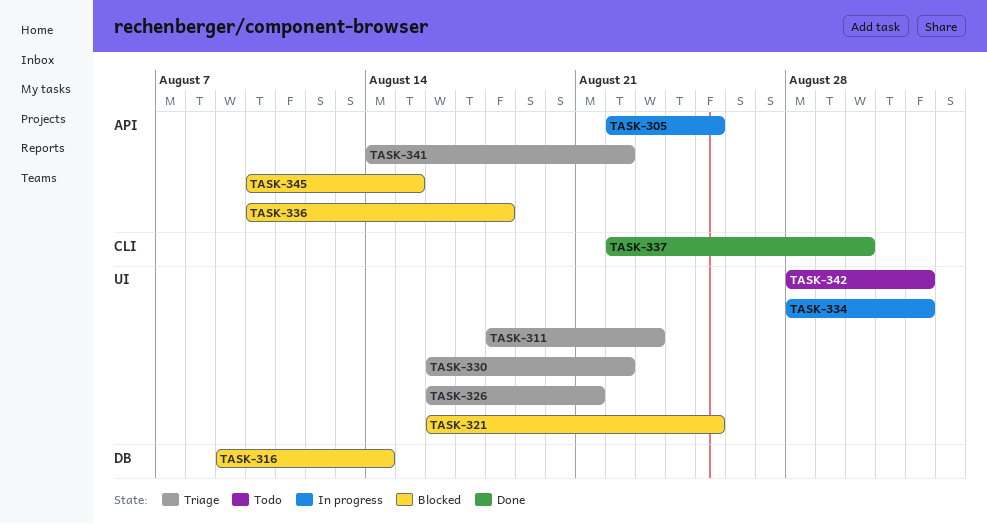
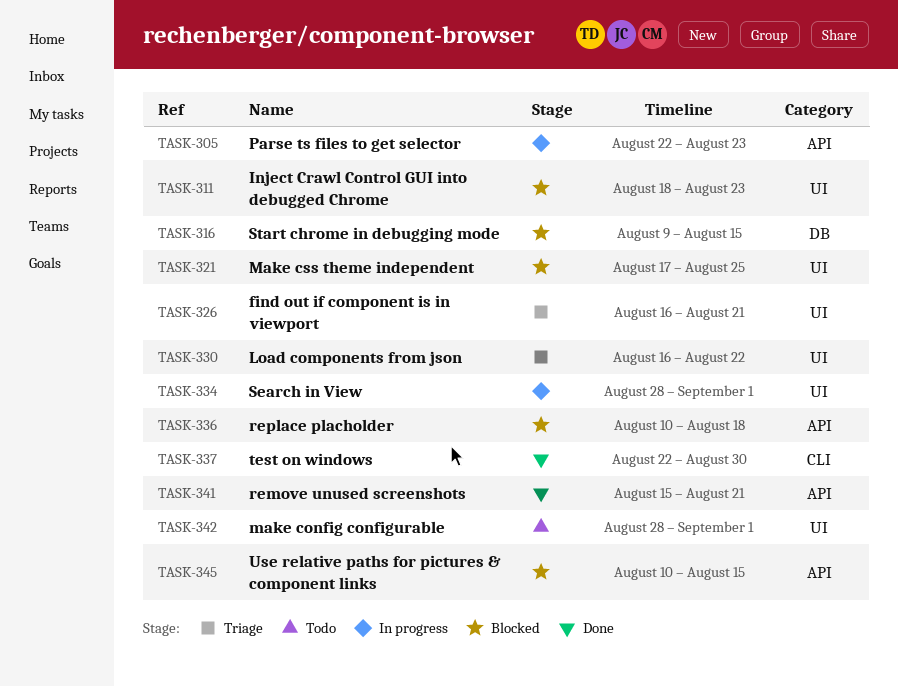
TASK-305, due: Aug 25 -> Aug 23
TASK-311, status: Triage -> Blocked
TASK-316, due: Aug 14 -> Aug 15
TASK-321, start: Aug 16 -> Aug 17
TASK-341, status: Triage -> Done
TASK-341, start: Aug 14 -> Aug 15
TASK-341, due: Aug 22 -> Aug 21

